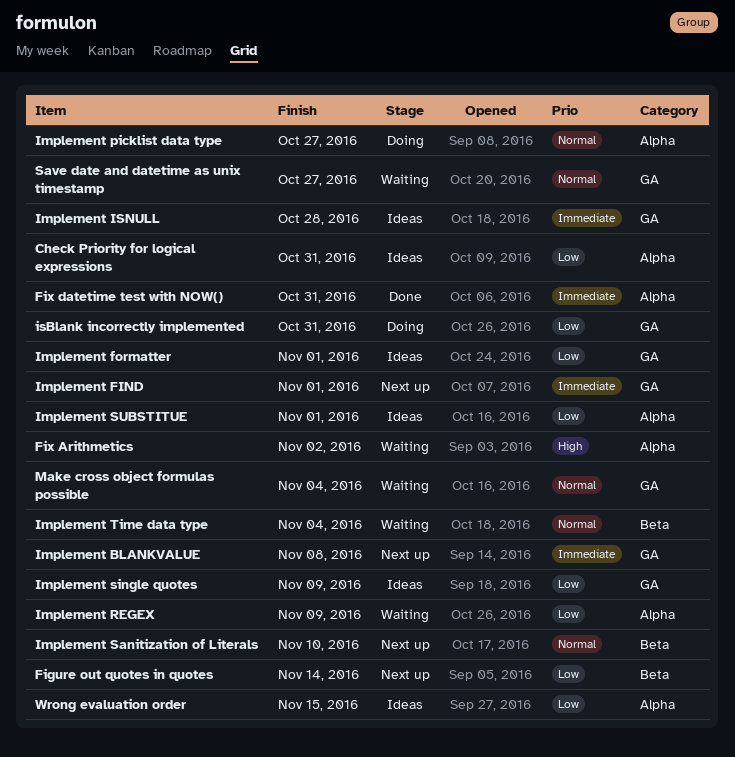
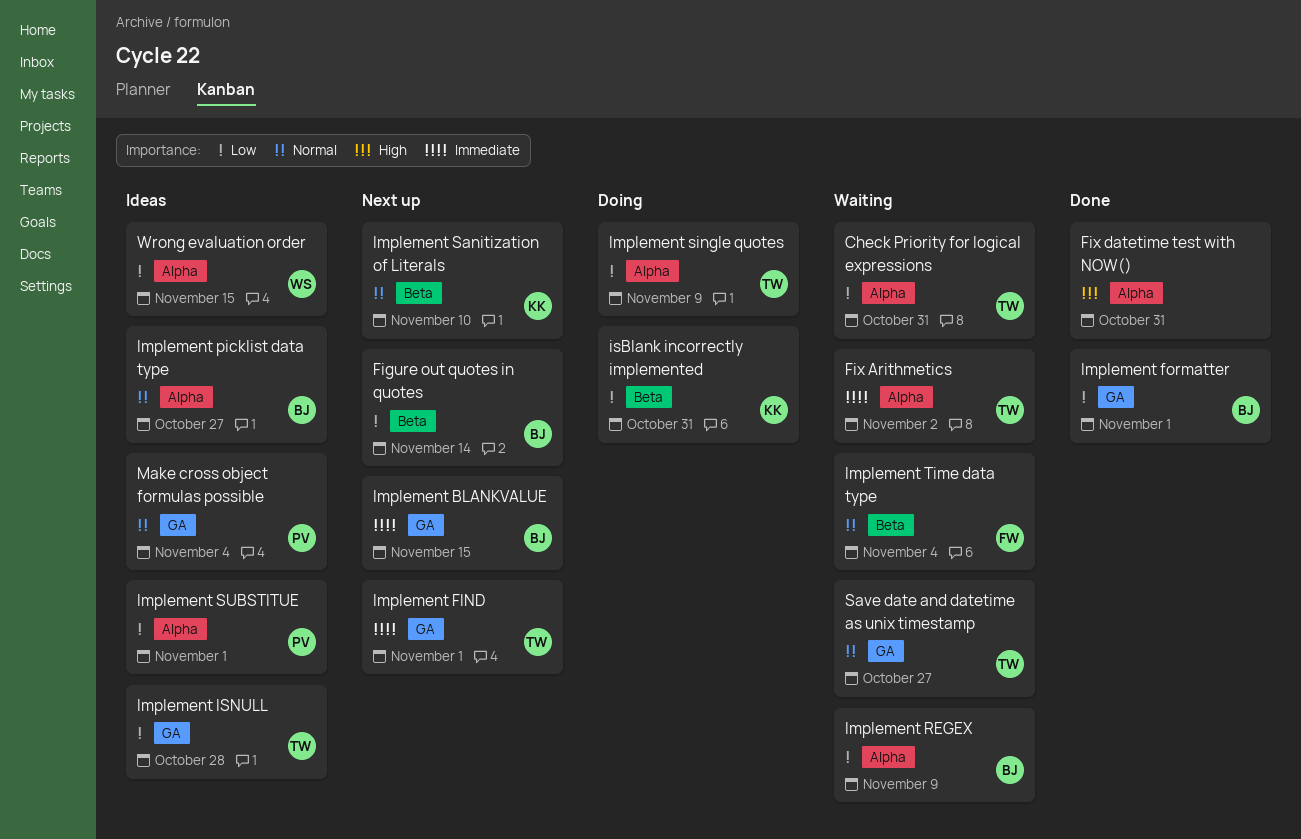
Check Priority for logical expressions, status: Ideas -> Waiting
Fix Arithmetics, priority: High -> Immediate
Fix datetime test with NOW(), priority: Immediate -> High
Implement BLANKVALUE, due: Nov 8 -> Nov 15
Implement formatter, status: Ideas -> Done
Implement ISNULL, priority: Immediate -> Low
Implement picklist data type, status: Doing -> Ideas
Implement single quotes, status: Ideas -> Doing
Implement single quotes, label: GA -> Alpha
isBlank incorrectly implemented, label: GA -> Beta
Make cross object formulas possible, status: Waiting -> Ideas

